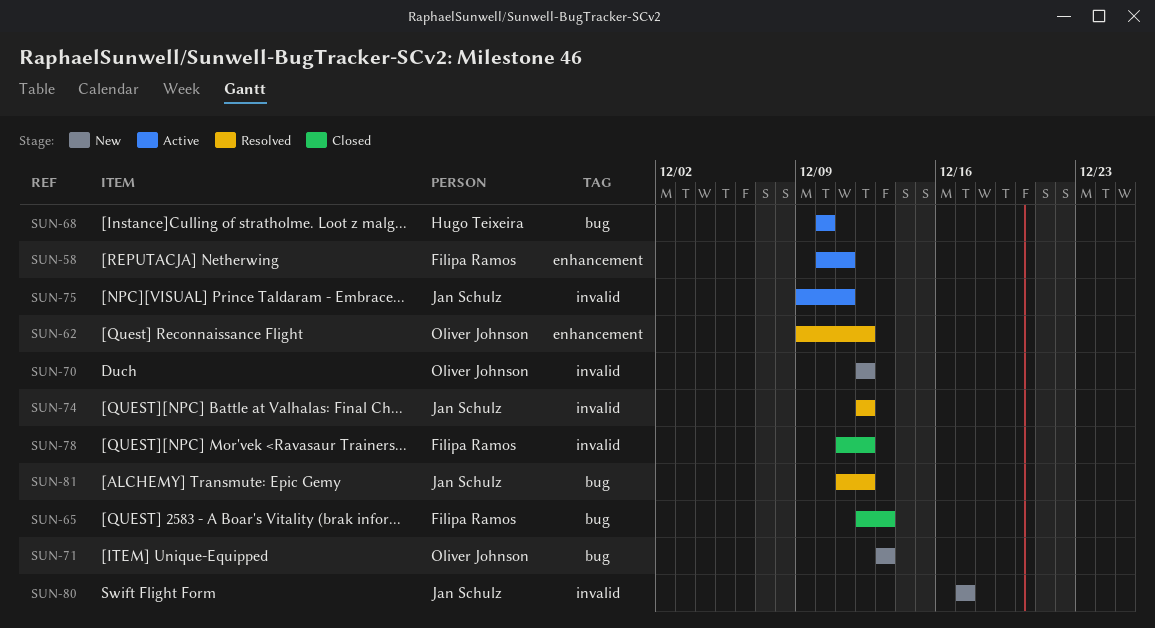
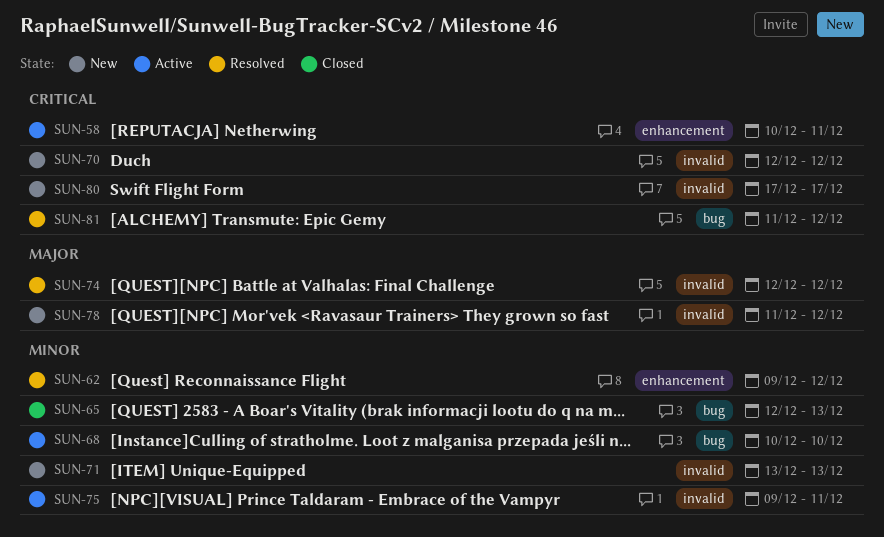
SUN-71, label: bug -> invalid
SUN-78, status: Closed -> New

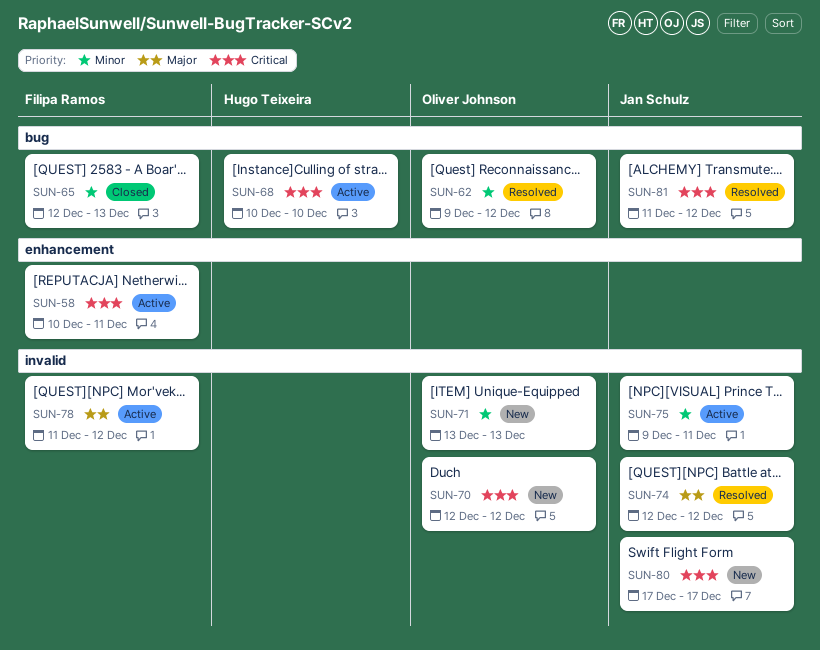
SUN-62, label: enhancement -> bug
SUN-68, priority: Minor -> Critical
SUN-78, status: New -> Active

